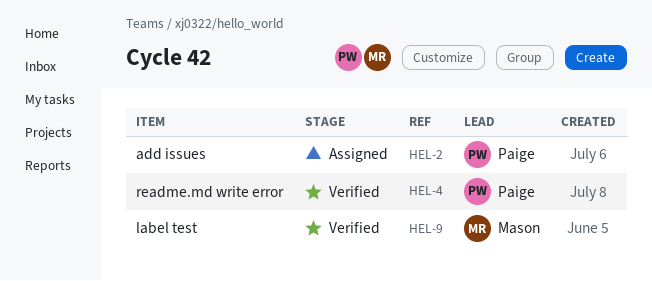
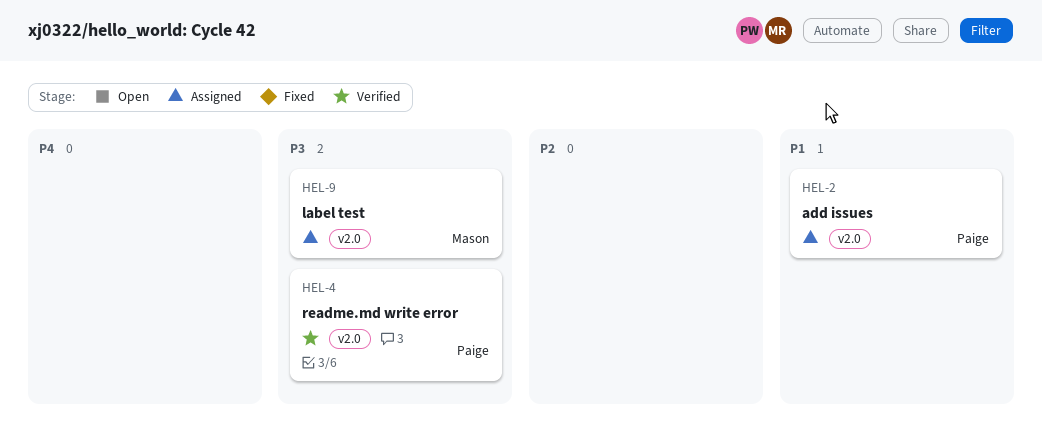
HEL-9, status: Verified -> Assigned

